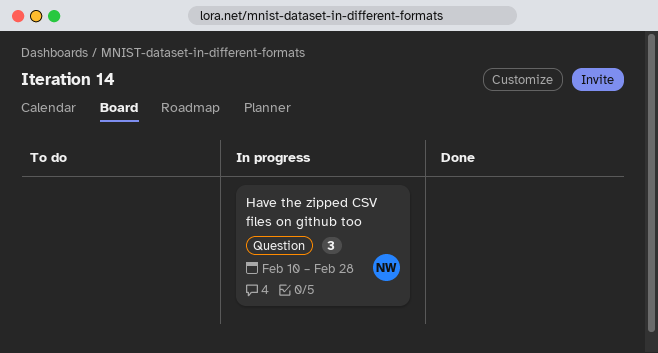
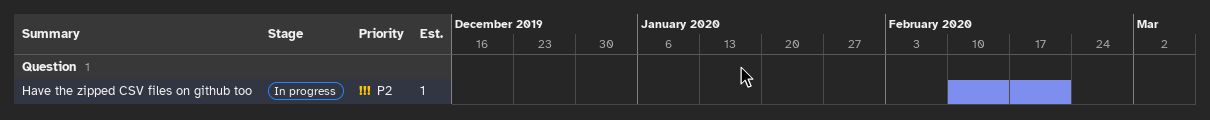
Have the zipped CSV files on github too, estimate: 3 -> 1
Have the zipped CSV files on github too, due: Feb 28 -> Feb 21

